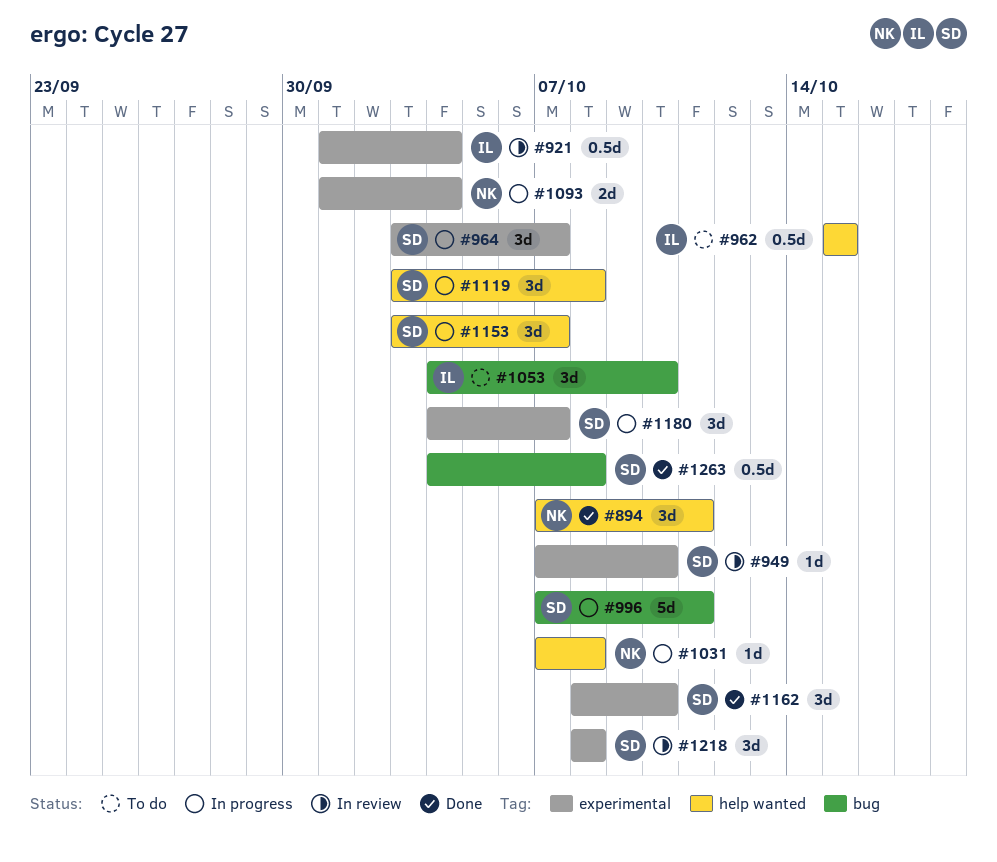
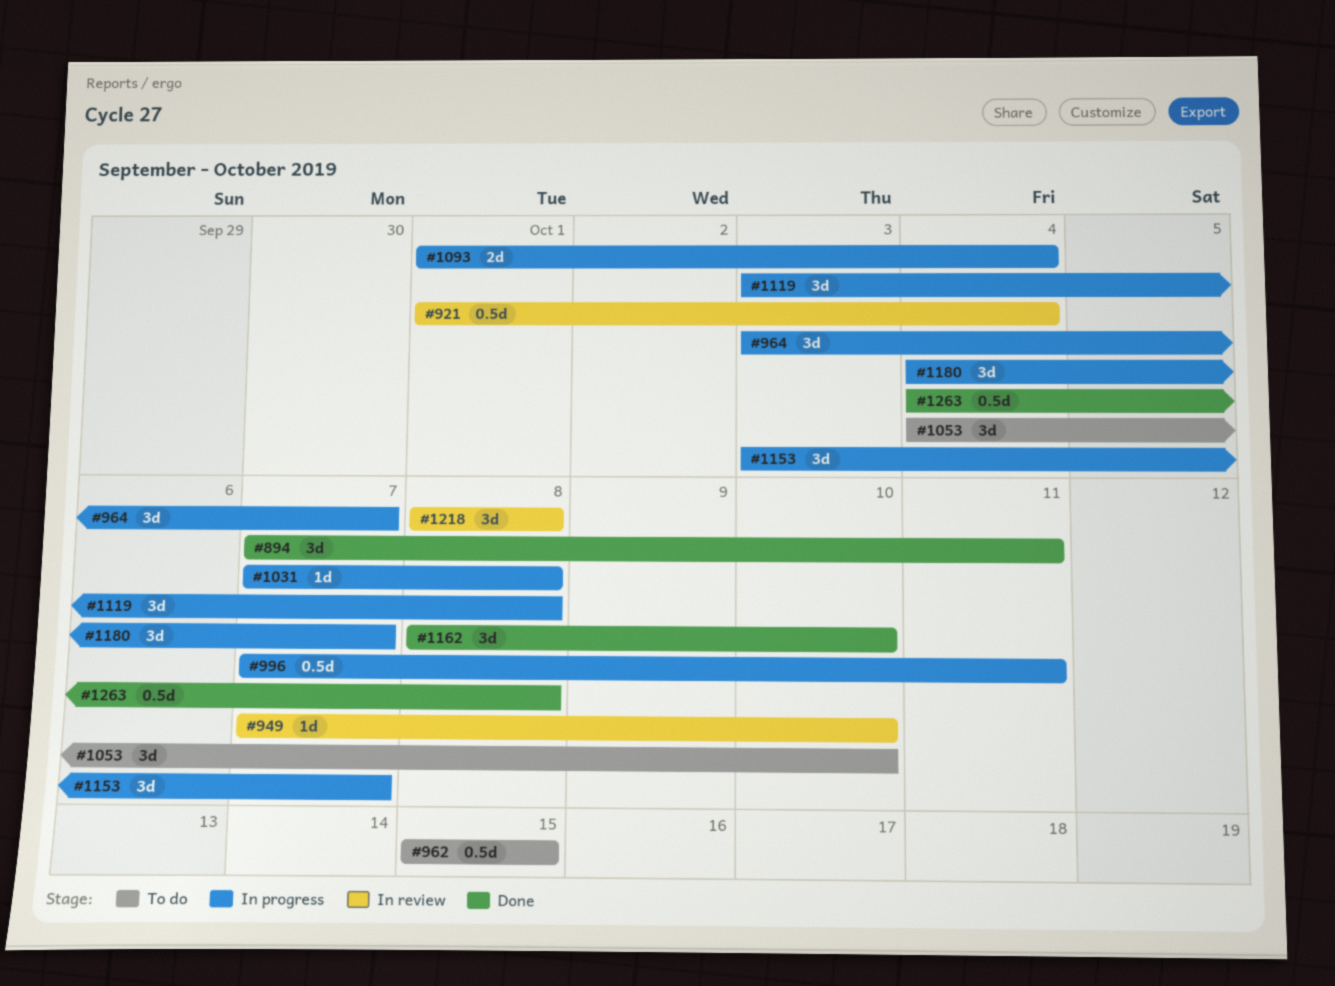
#996, estimate: 5d -> 0.5d

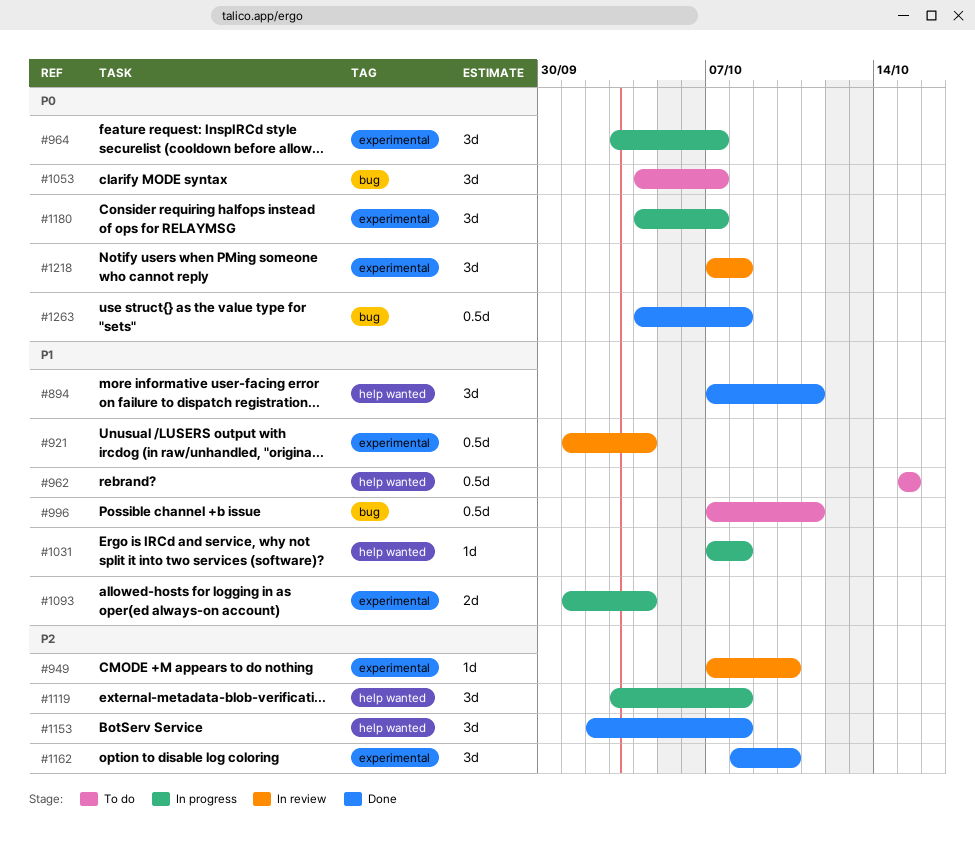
#996, status: In progress -> To do
#1053, due: Oct 10 -> Oct 7
#1153, status: In progress -> Done
#1153, start: Oct 3 -> Oct 2
#1153, due: Oct 7 -> Oct 8
#1218, start: Oct 8 -> Oct 7

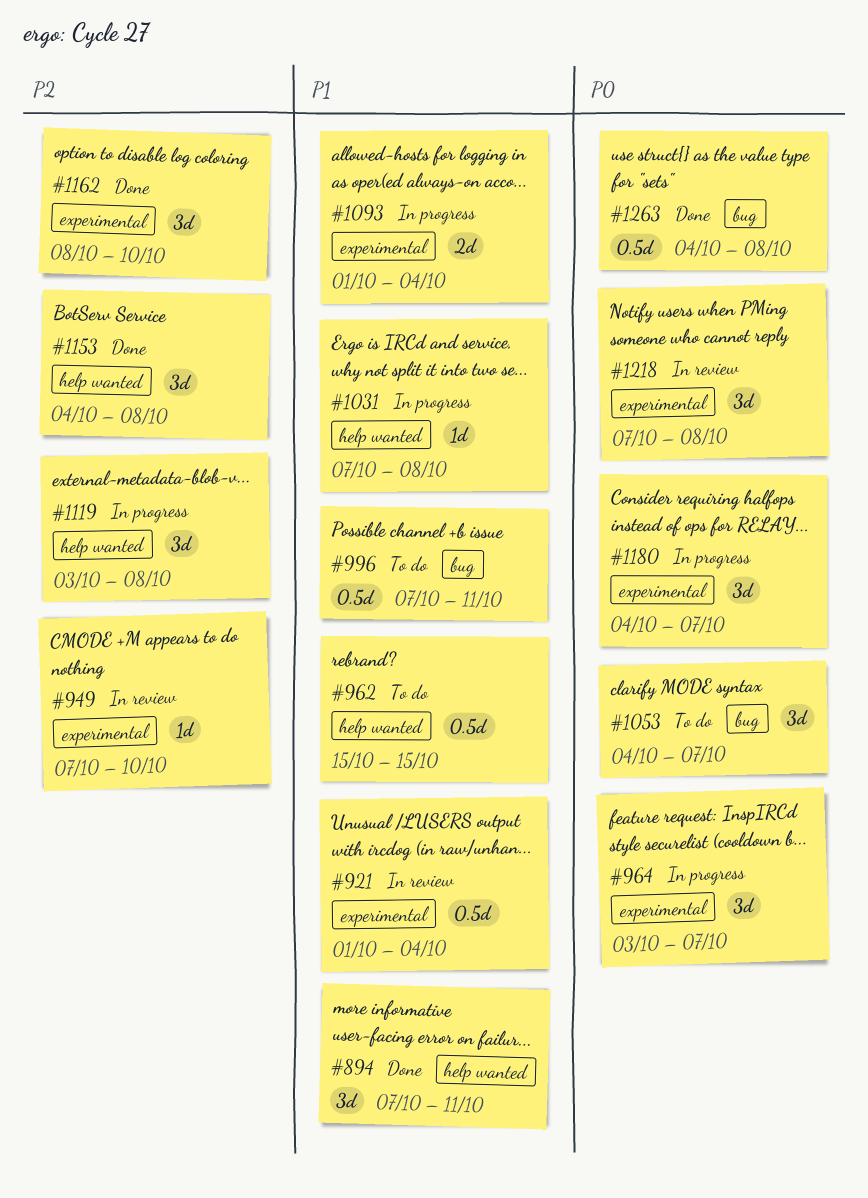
#1153, start: Oct 2 -> Oct 4

